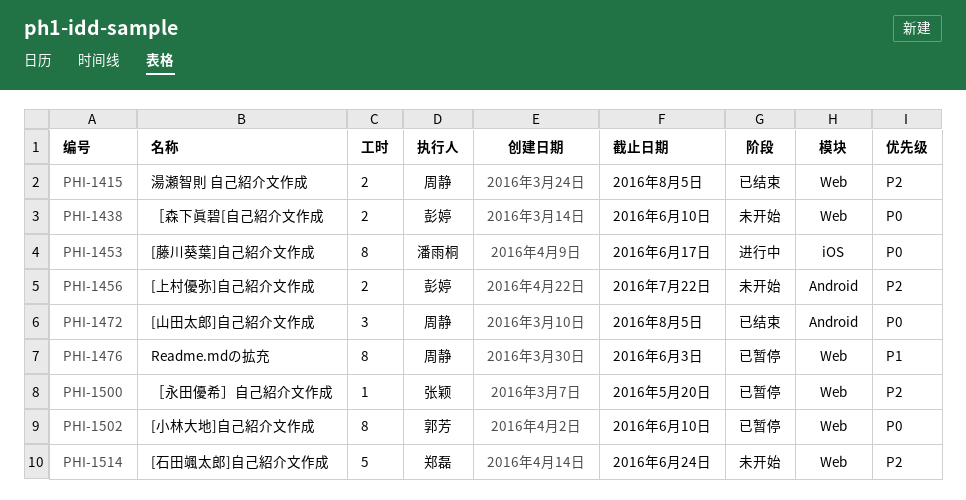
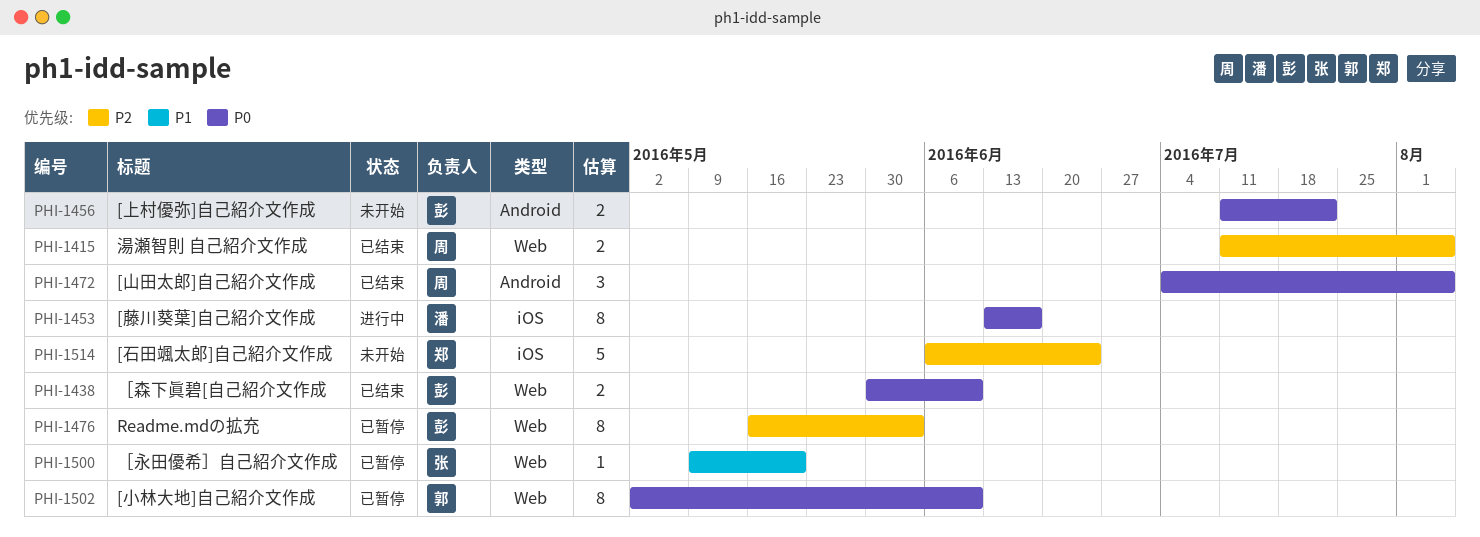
PHI-1438, status: 未开始 -> 已结束
PHI-1456, priority: P2 -> P0
PHI-1476, owner: 周静 -> 彭婷
PHI-1476, priority: P1 -> P2
PHI-1500, priority: P2 -> P1
PHI-1514, label: Web -> iOS

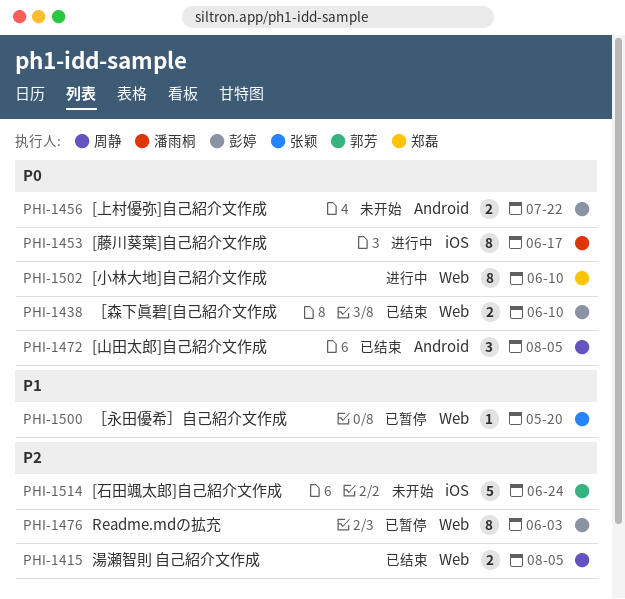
PHI-1502, status: 已暂停 -> 进行中
PHI-1502, owner: 郭芳 -> 郑磊
PHI-1514, owner: 郑磊 -> 郭芳

